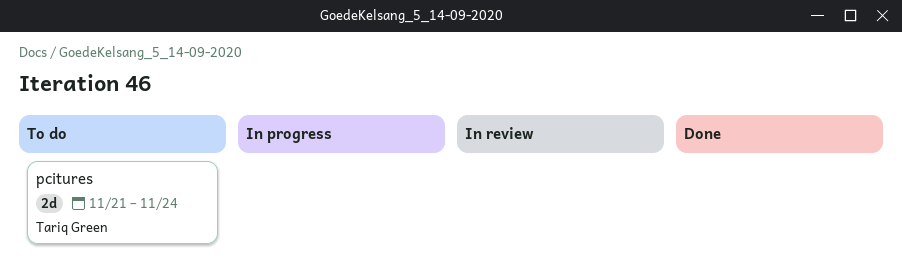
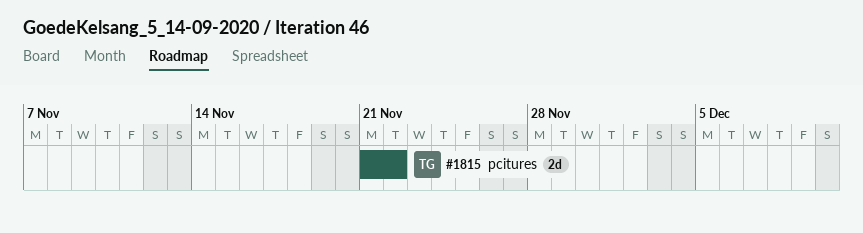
pcitures, due: Nov 24 -> Nov 22

